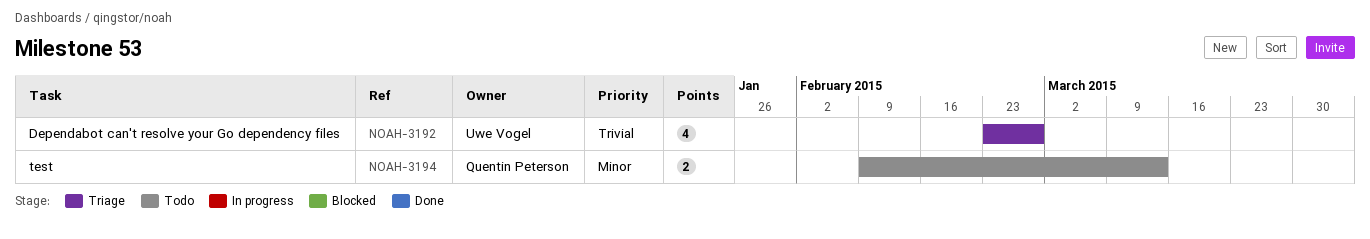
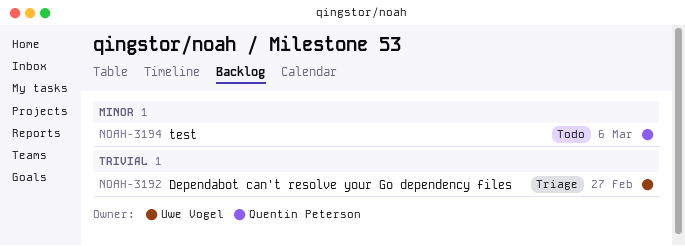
NOAH-3194, due: Mar 13 -> Mar 6

